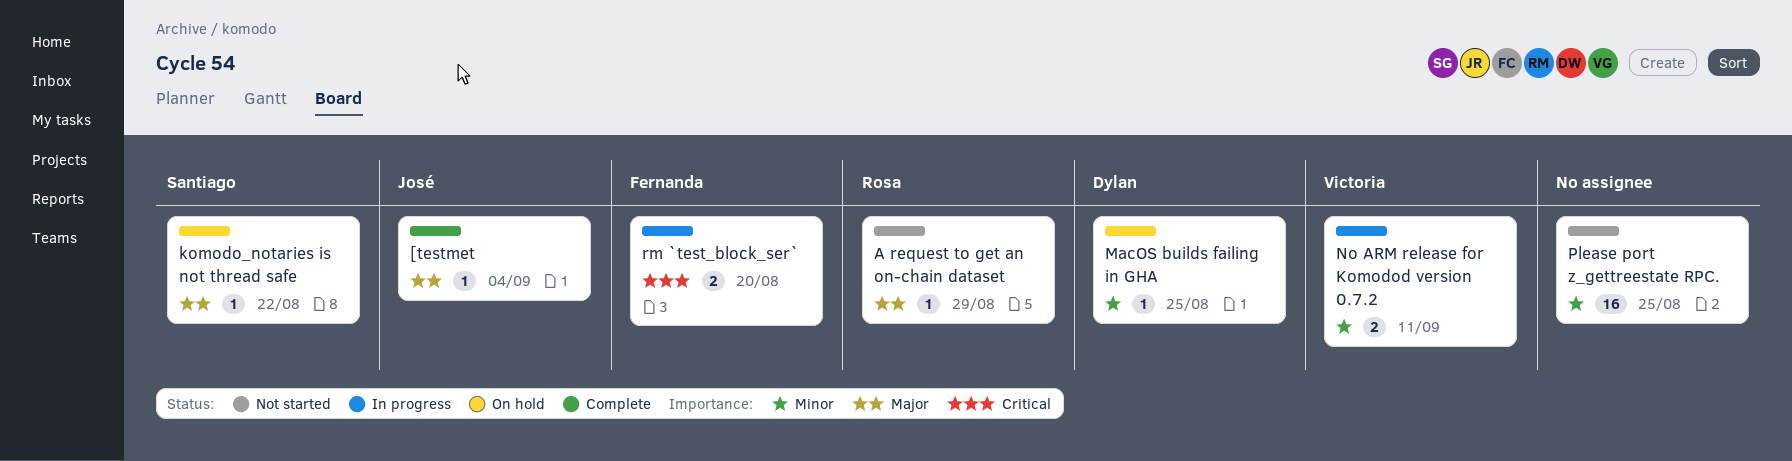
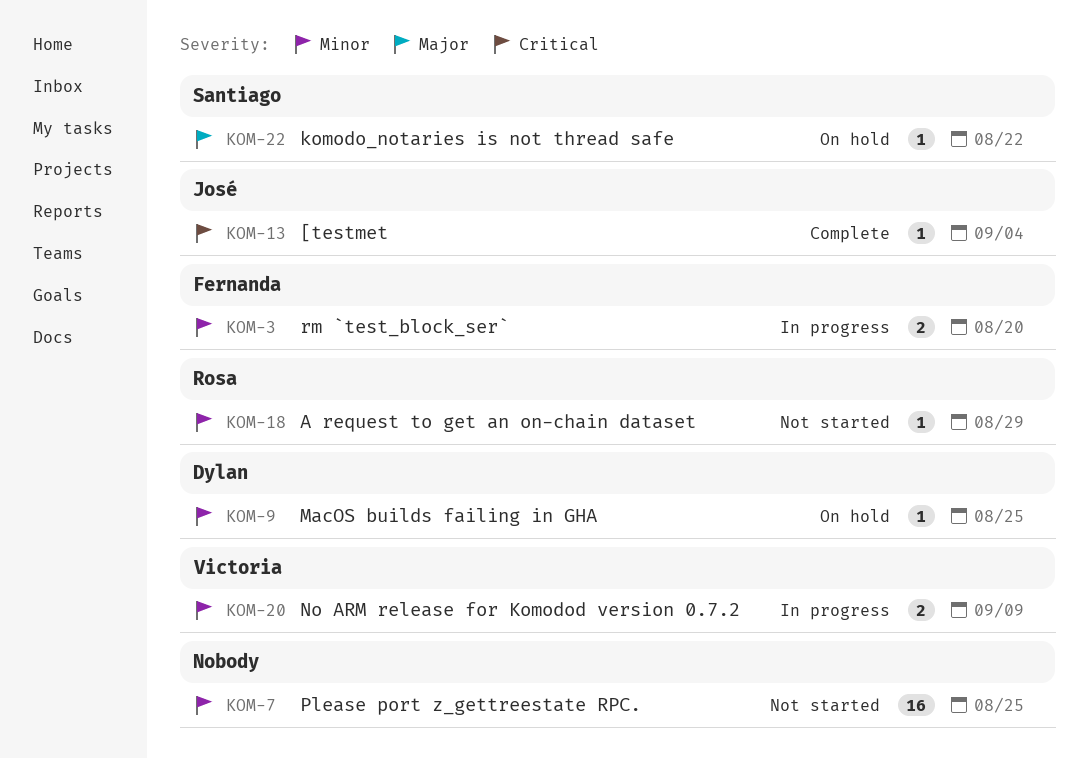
[testmet, priority: Major -> Critical
A request to get an on-chain dataset, priority: Major -> Minor
No ARM release for Komodod version 0.7.2, due: Sep 11 -> Sep 9
rm `test_block_ser`, priority: Critical -> Minor

